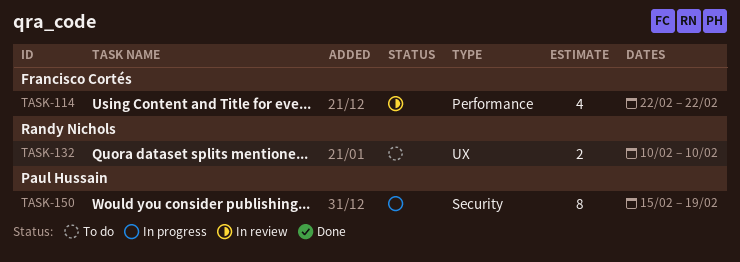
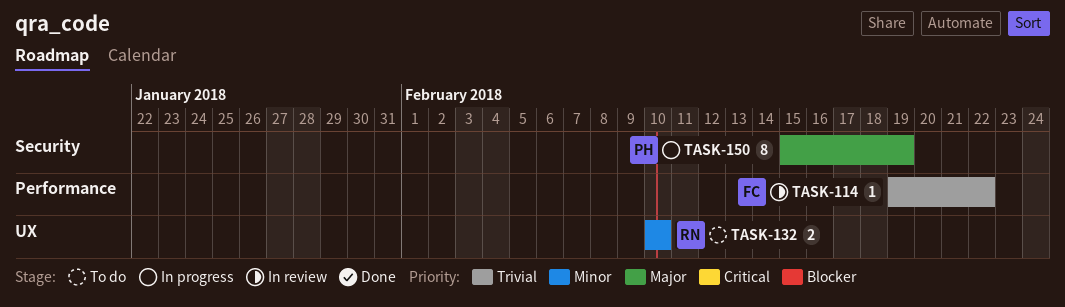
TASK-114, estimate: 4 -> 1
TASK-114, start: Feb 22 -> Feb 19

